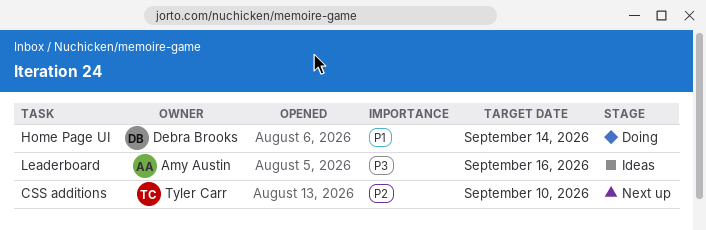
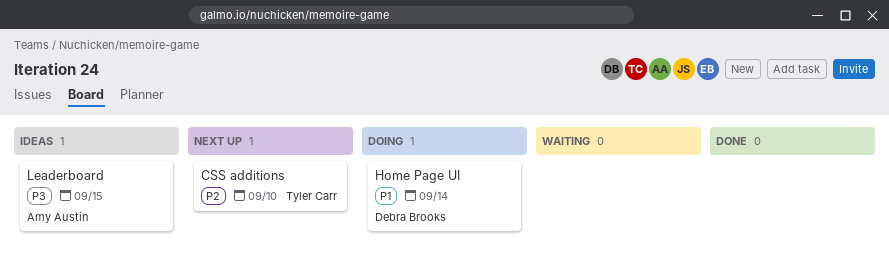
Leaderboard, due: Sep 16 -> Sep 15

